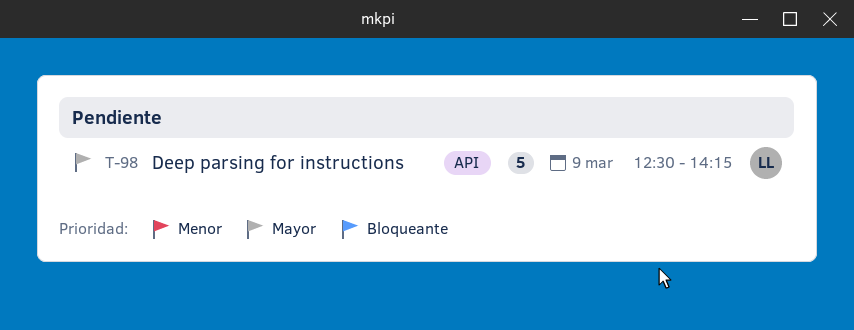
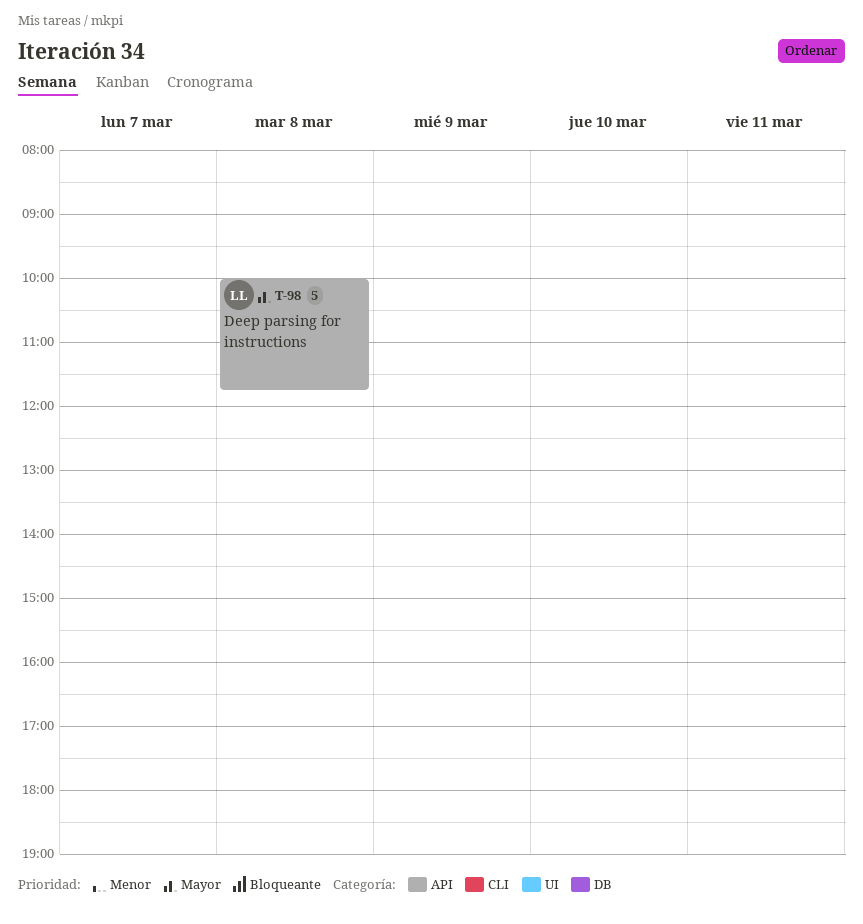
T-98, day: Mar 9 -> Mar 8
T-98, begins: 12:30 -> 10:00
T-98, ends: 14:15 -> 11:45

